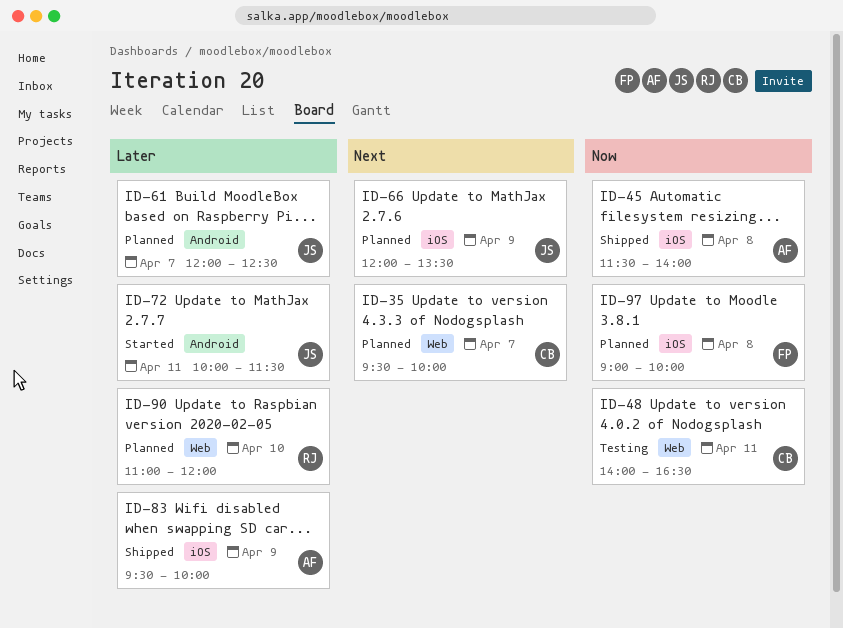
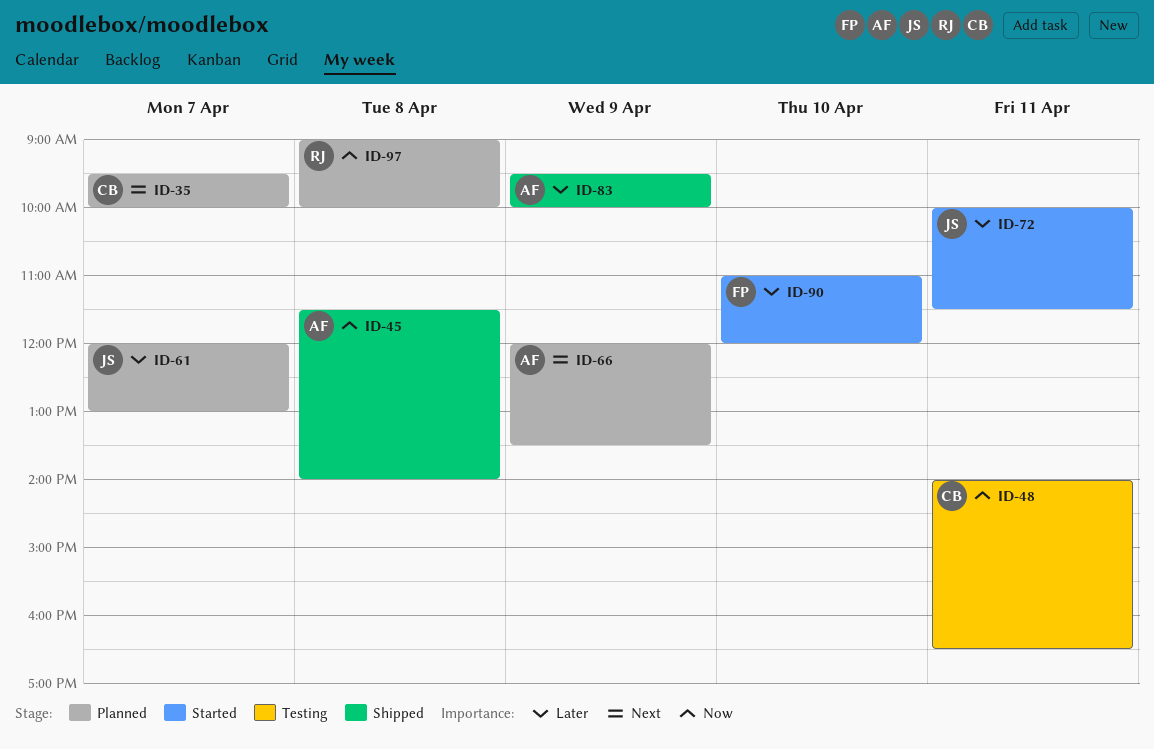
ID-61, ends: 12:30 -> 13:00
ID-66, owner: JS -> AF
ID-90, status: Planned -> Started
ID-90, owner: RJ -> FP
ID-97, owner: FP -> RJ

